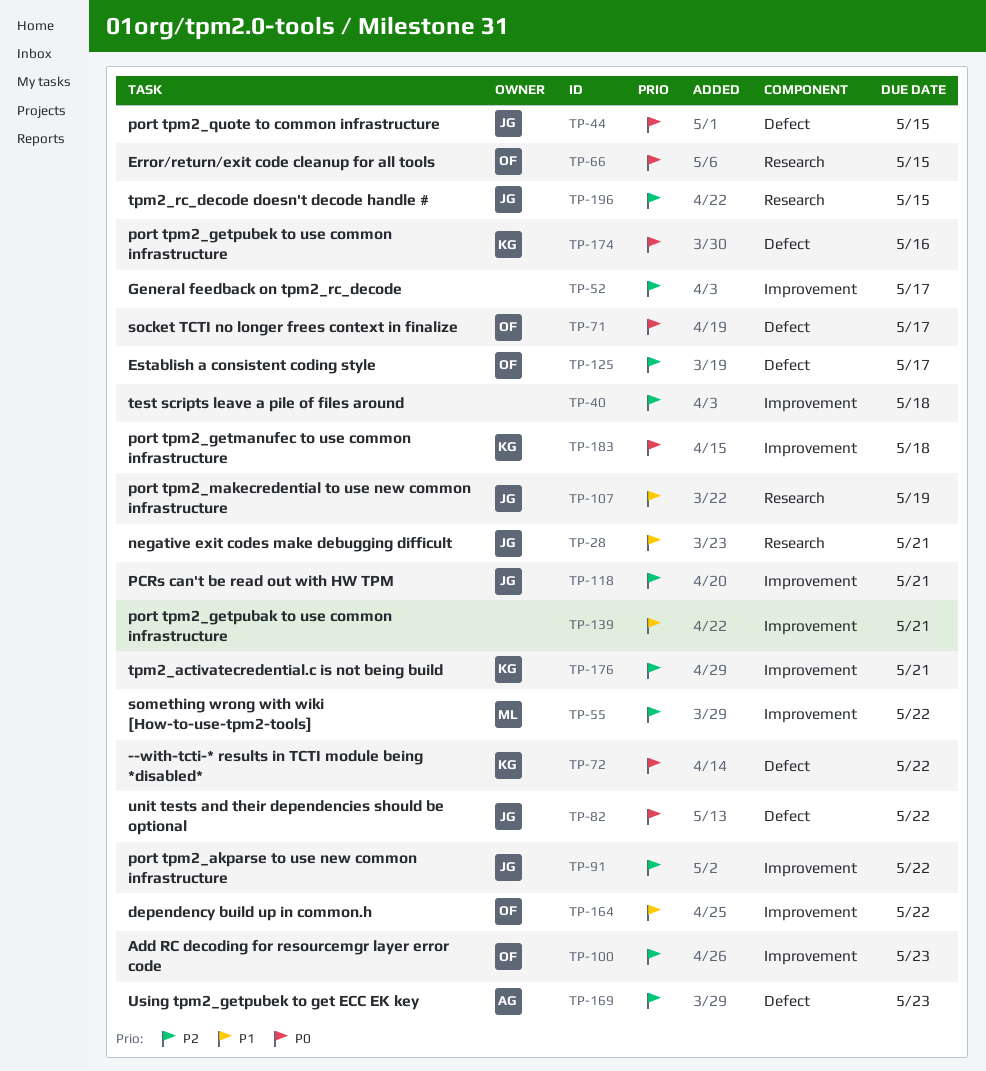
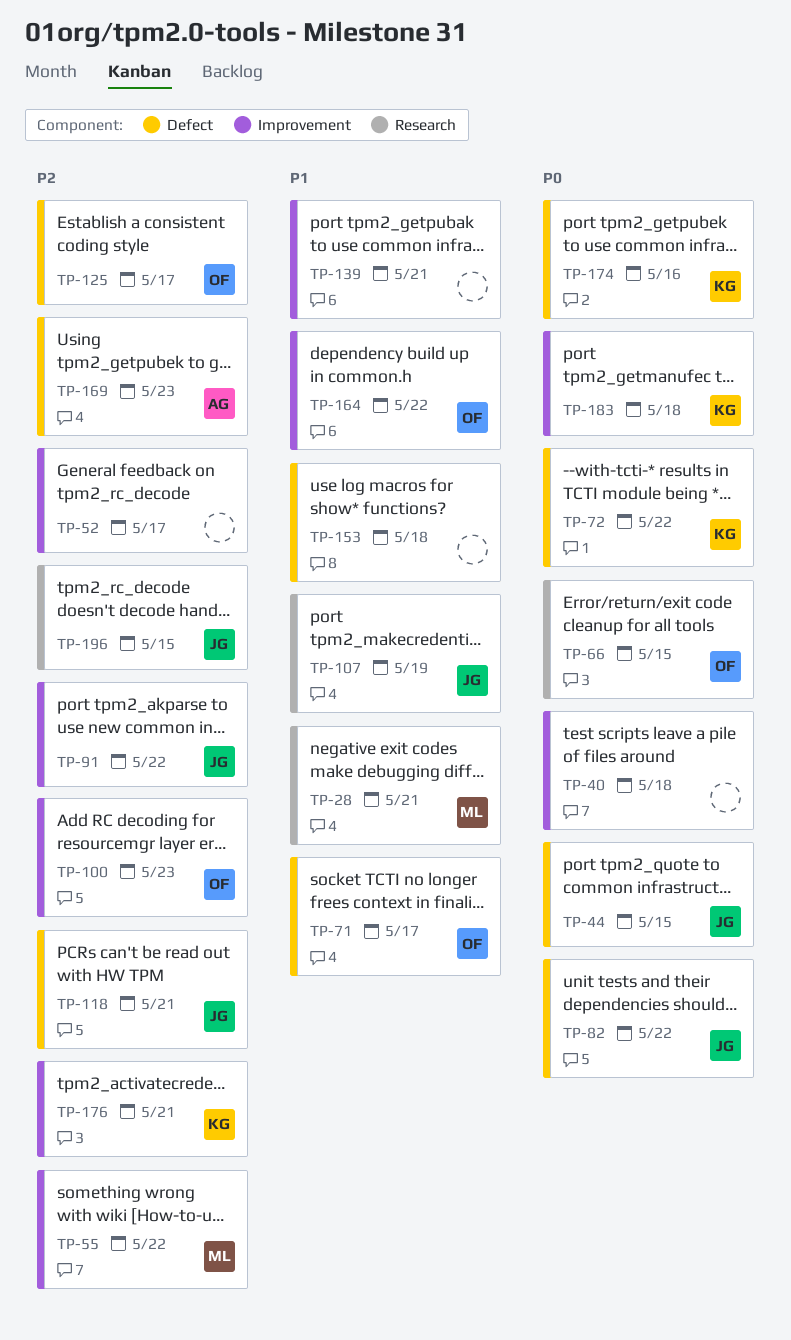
TP-28, owner: JG -> ML
TP-40, priority: P2 -> P0
TP-71, priority: P0 -> P1
TP-118, label: Improvement -> Defect
TP-153: none -> present

